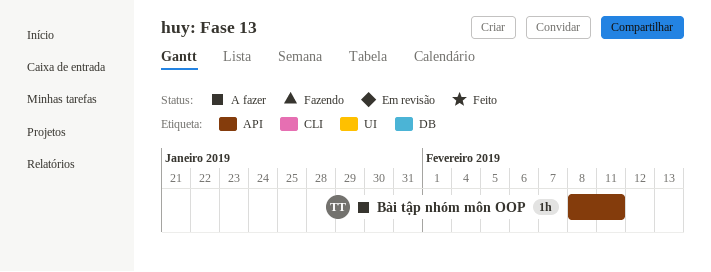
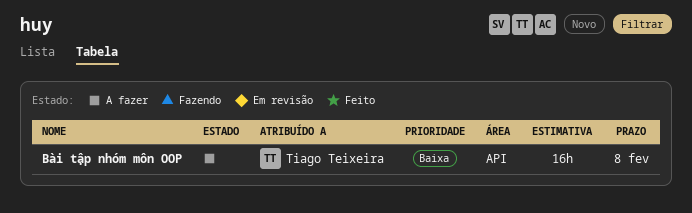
Bài tập nhóm môn OOP, estimate: 1h -> 16h
Bài tập nhóm môn OOP, due: Feb 11 -> Feb 8

